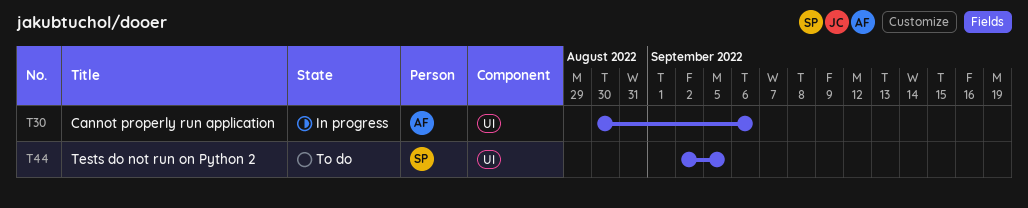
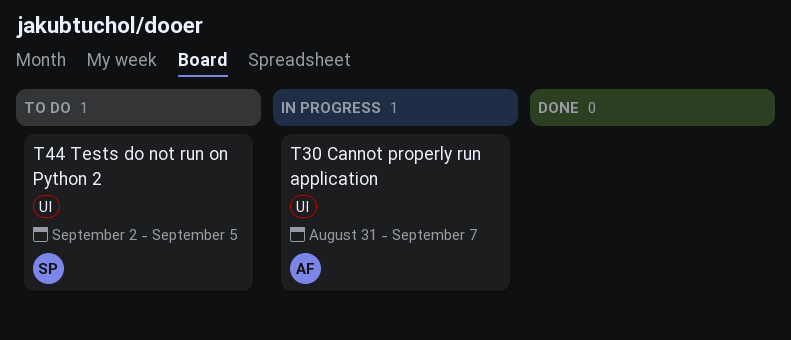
T30, start: Aug 30 -> Aug 31
T30, due: Sep 6 -> Sep 7

